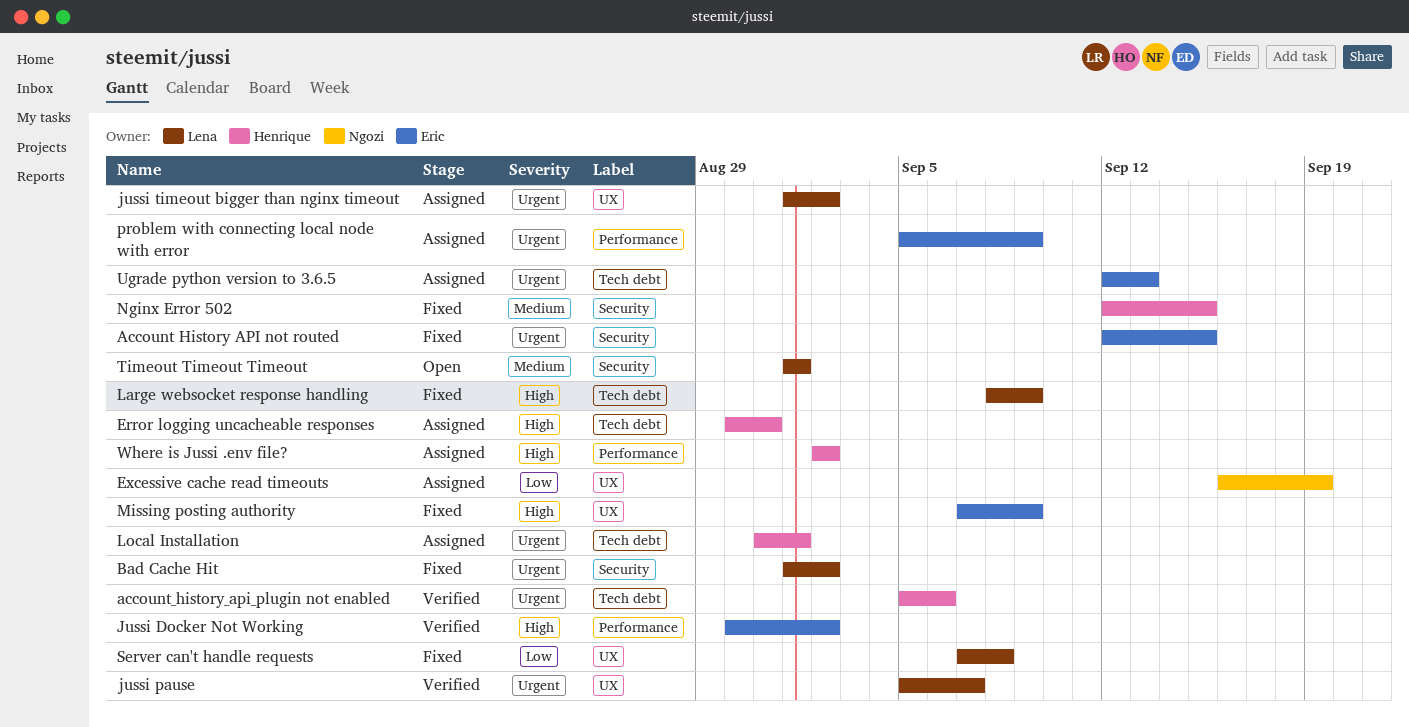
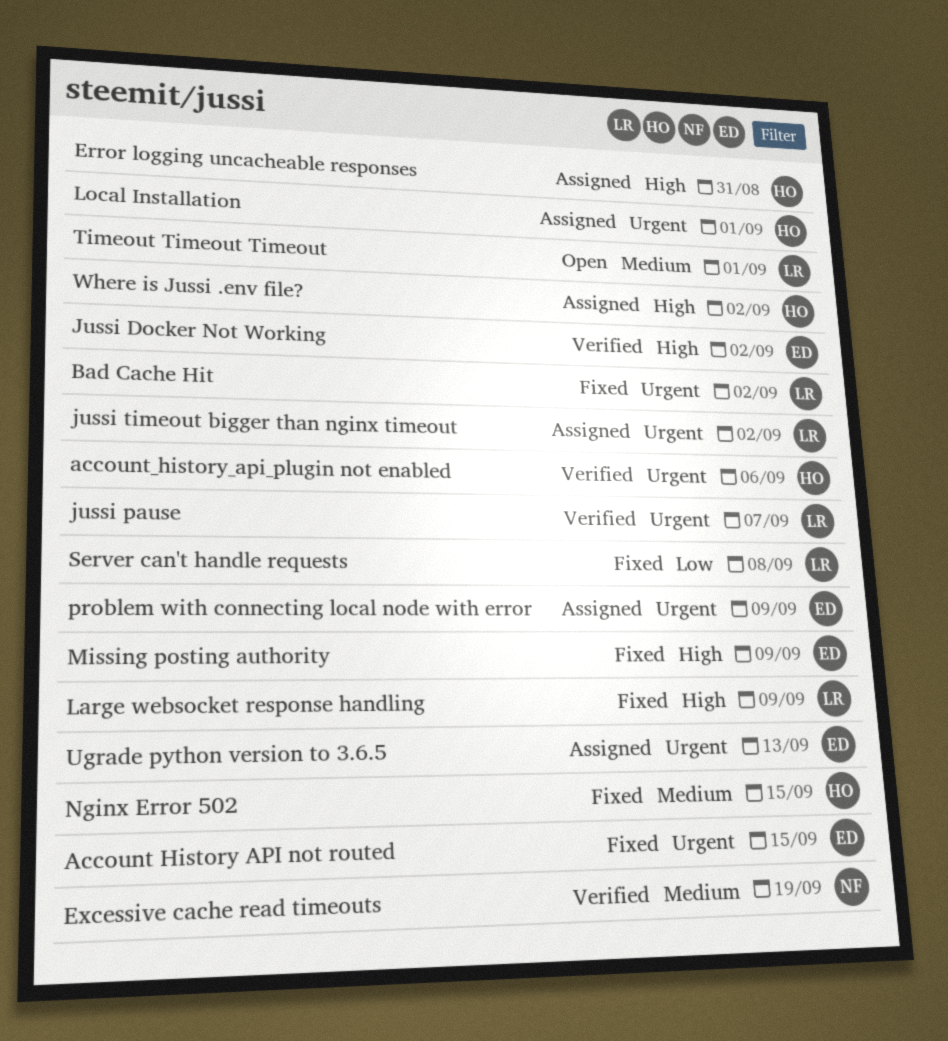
Excessive cache read timeouts, status: Assigned -> Verified
Excessive cache read timeouts, priority: Low -> Medium

